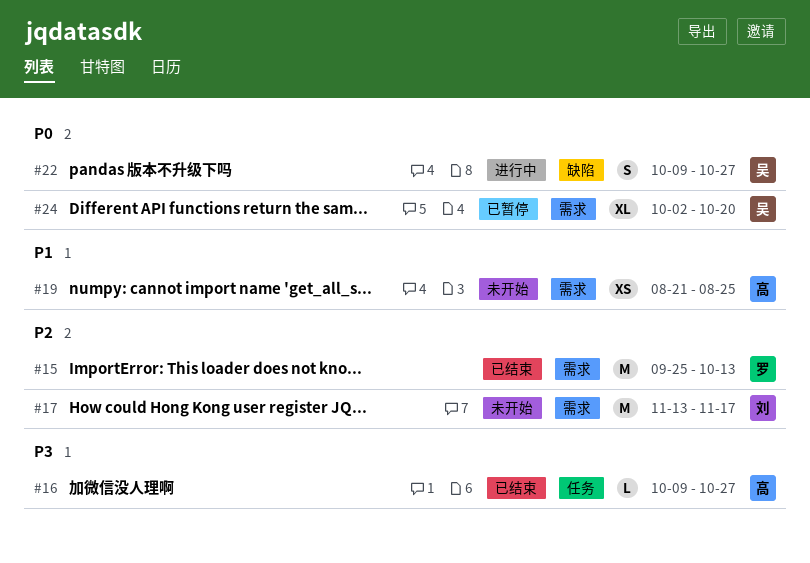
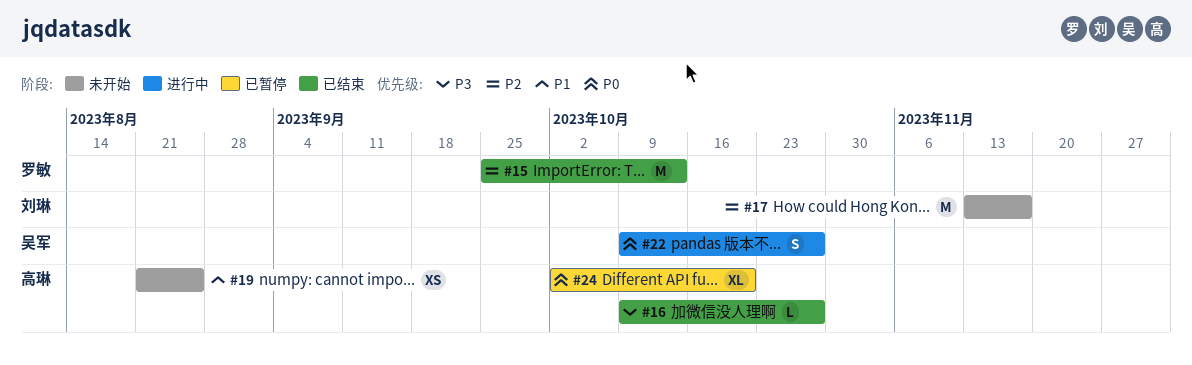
#24, owner: 吴军 -> 高琳

